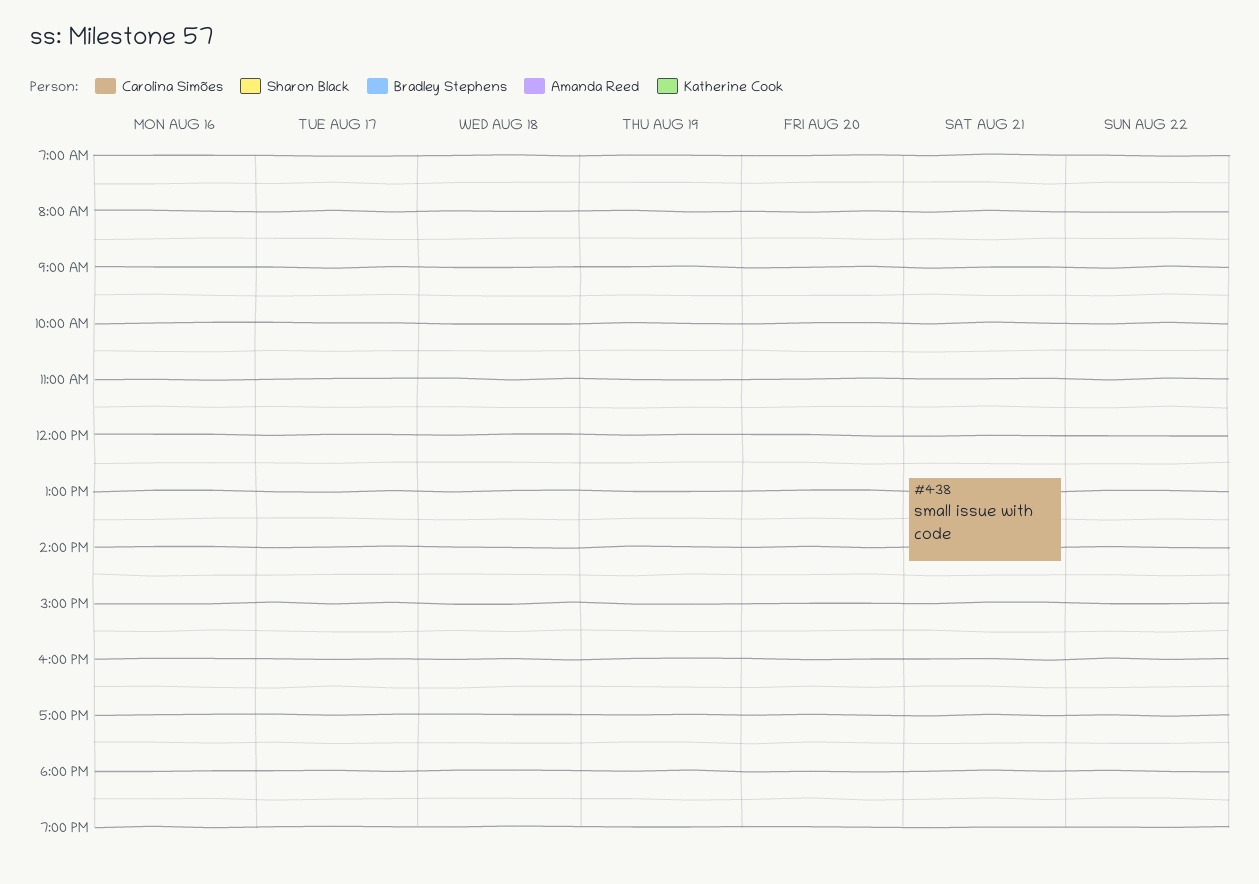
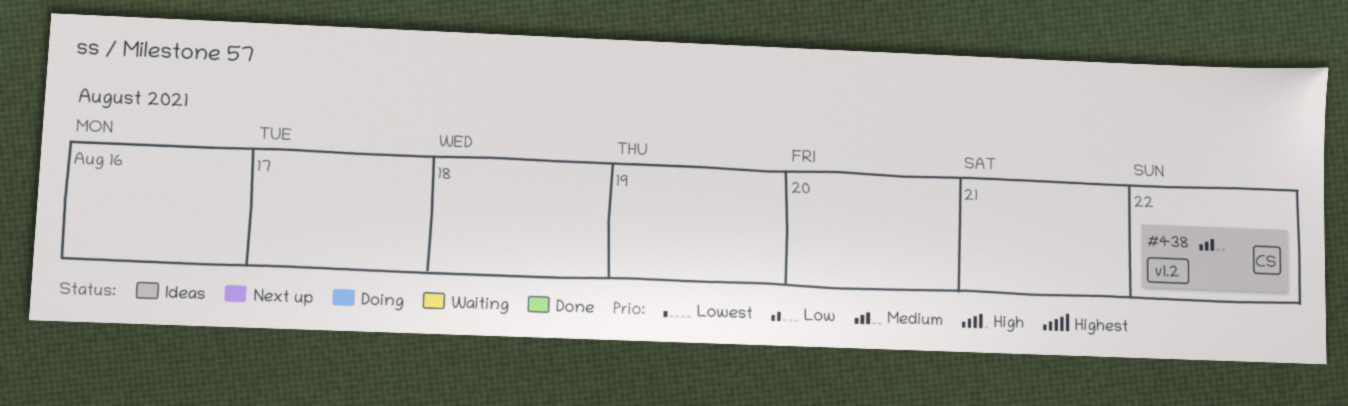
#438, day: Aug 21 -> Aug 22

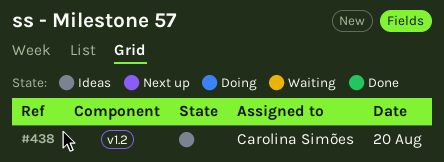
#438, day: Aug 22 -> Aug 20

